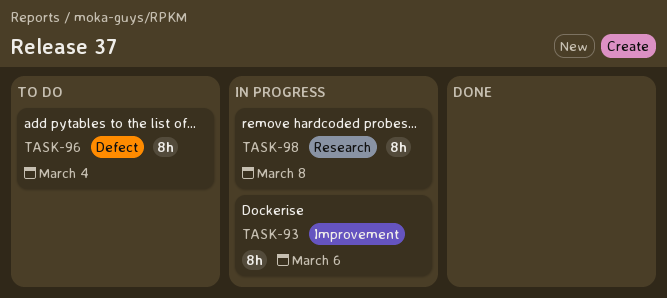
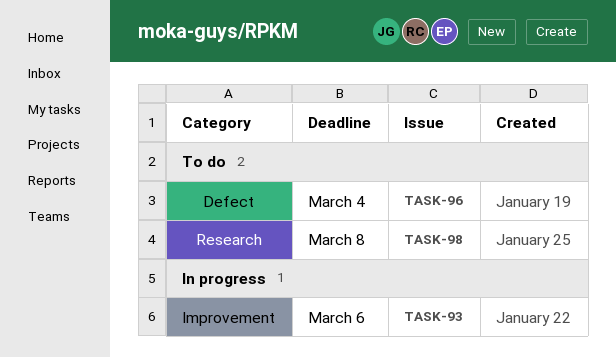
TASK-98, status: In progress -> To do

